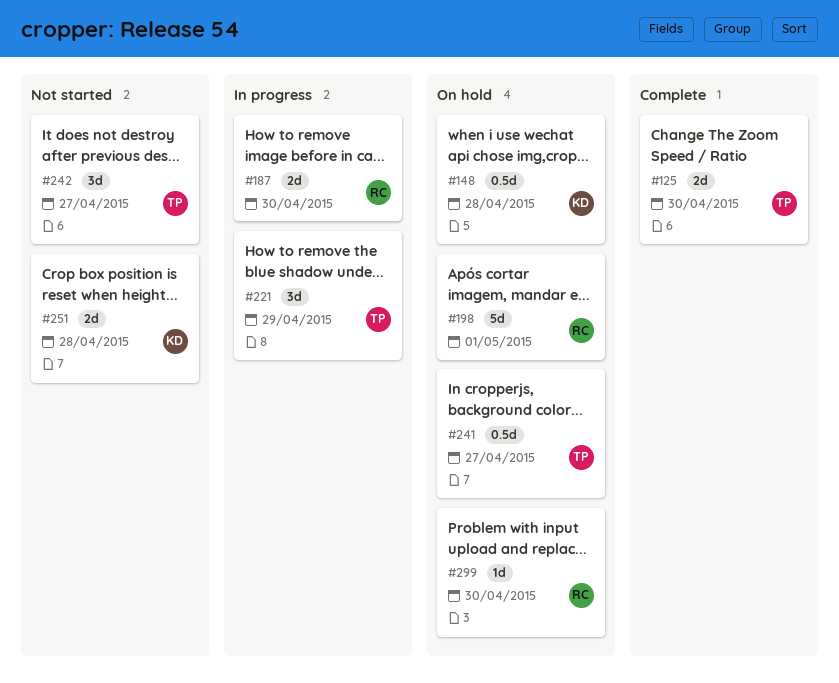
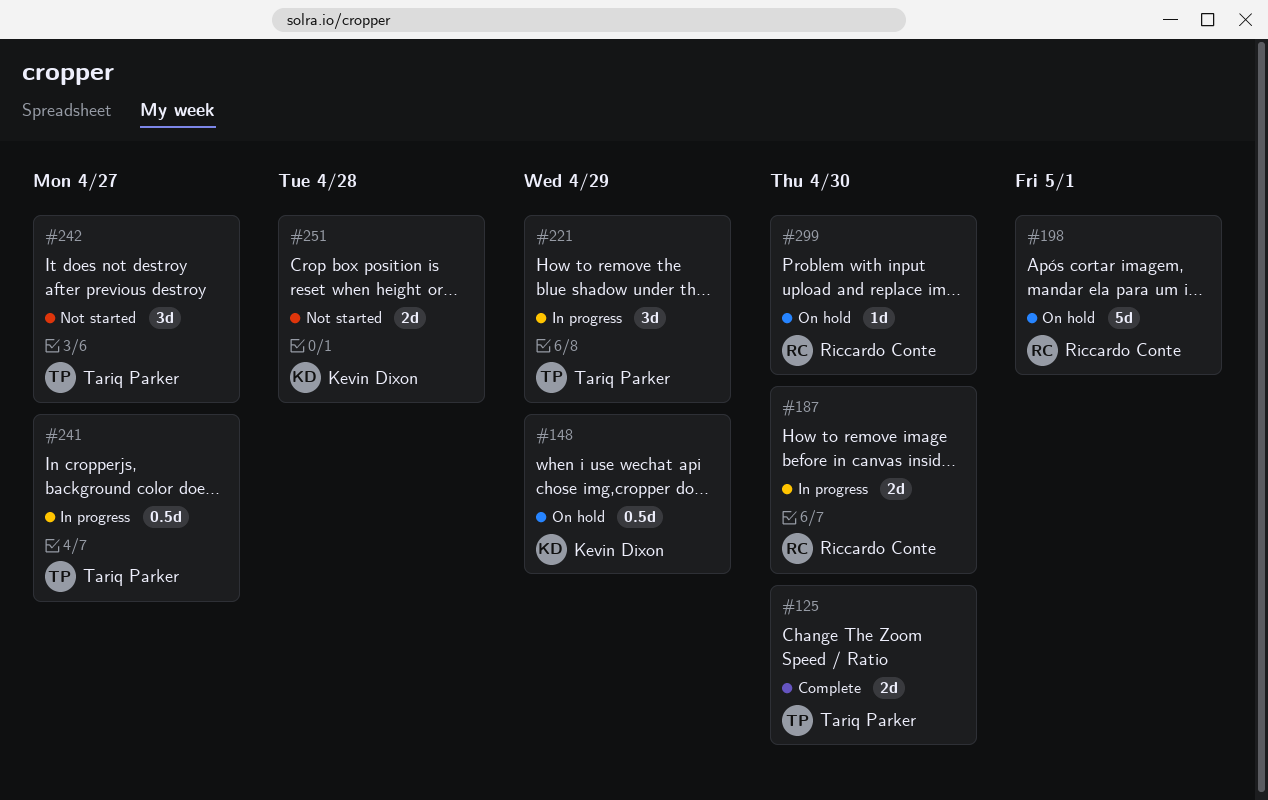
#148, due: Apr 28 -> Apr 29
#241, status: On hold -> In progress

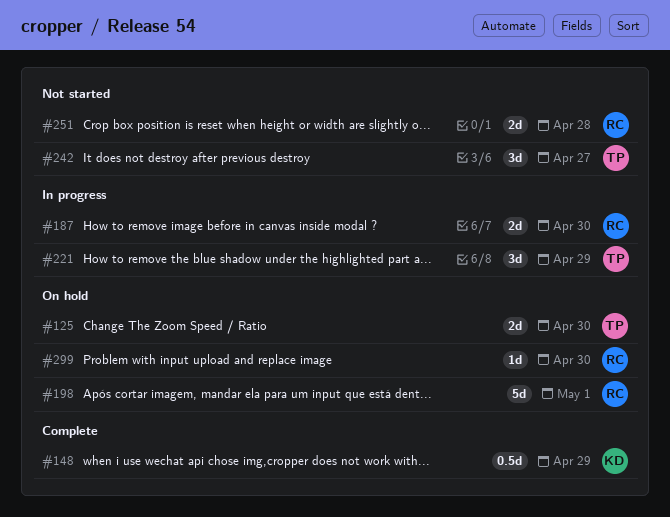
#125, status: Complete -> On hold
#148, status: On hold -> Complete
#241: present -> none
#251, owner: Kevin Dixon -> Riccardo Conte

